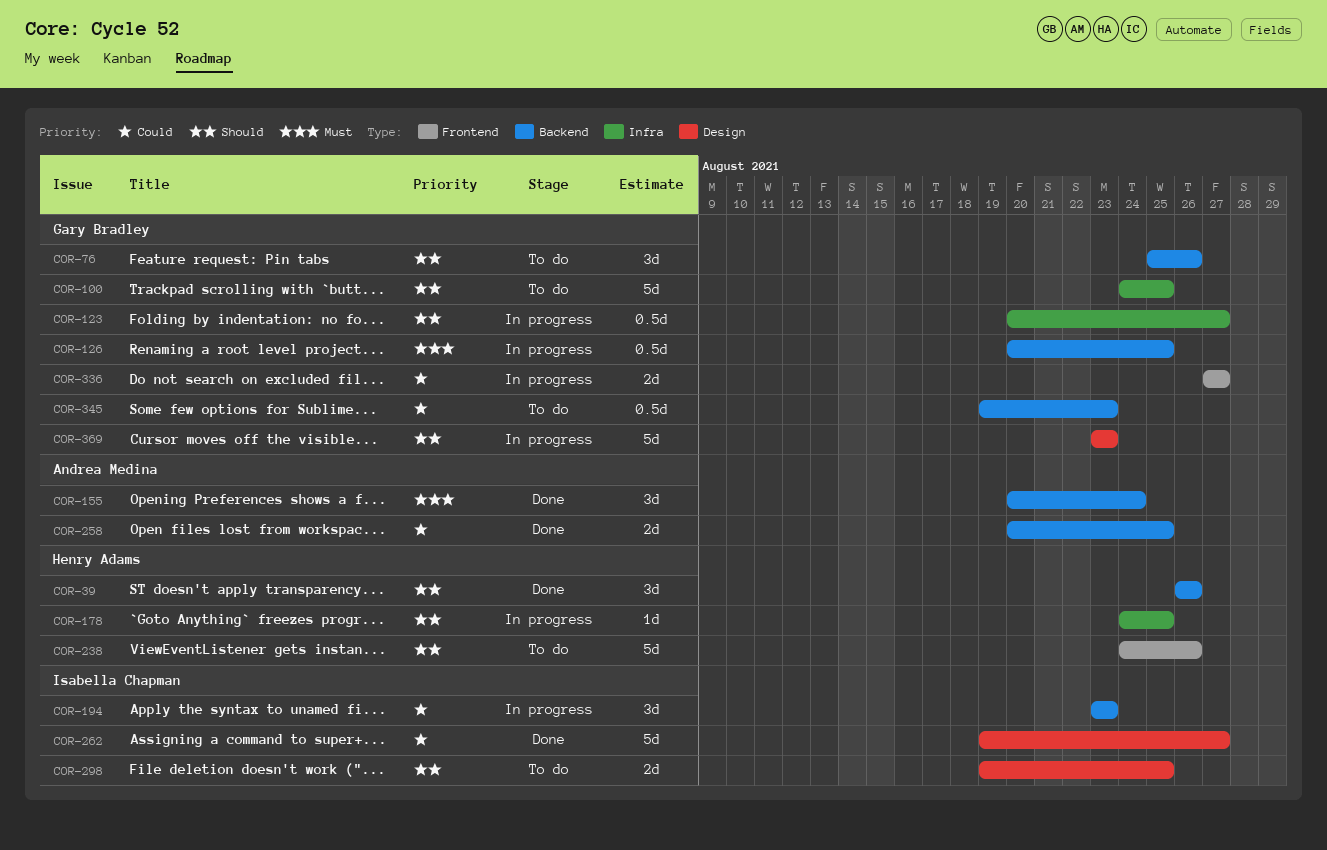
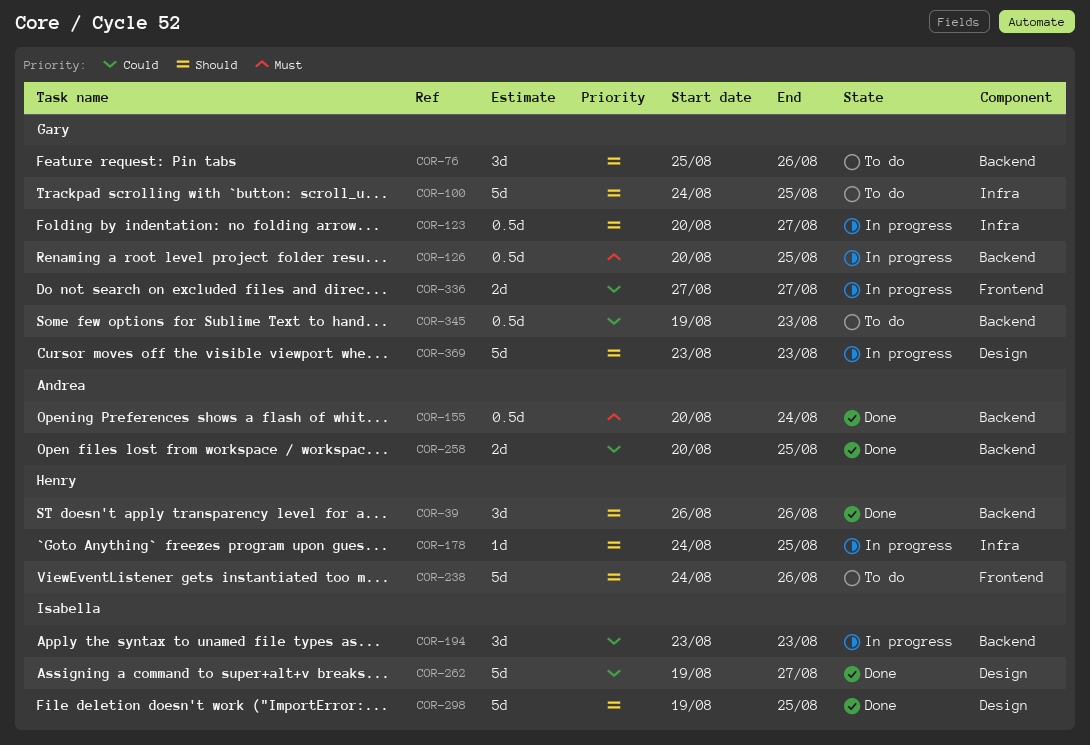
COR-155, estimate: 3d -> 0.5d
COR-298, status: To do -> Done
COR-298, estimate: 2d -> 5d

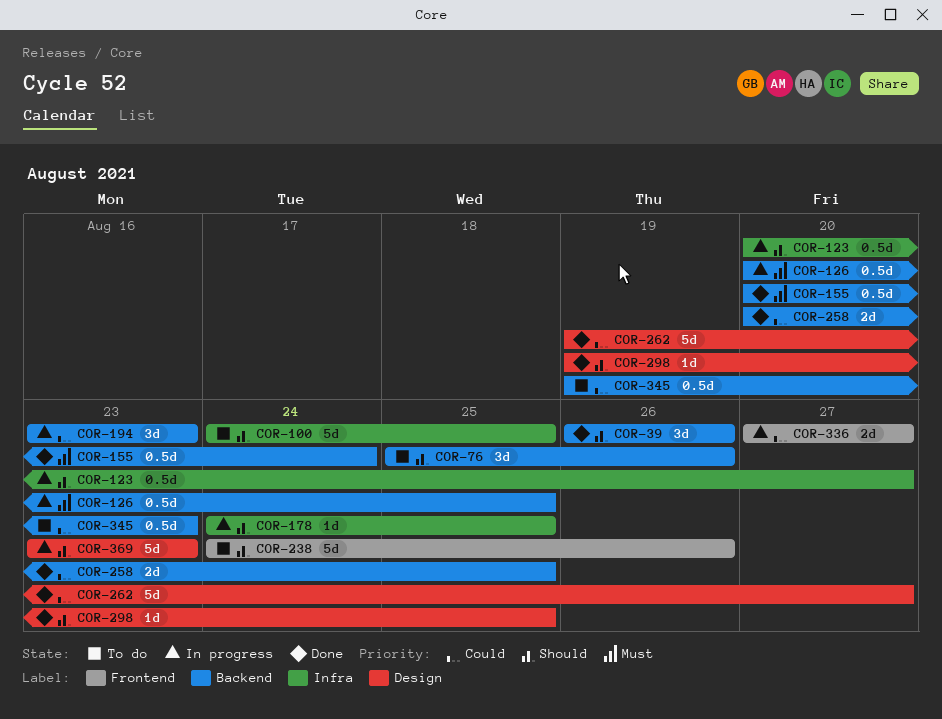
COR-298, estimate: 5d -> 1d

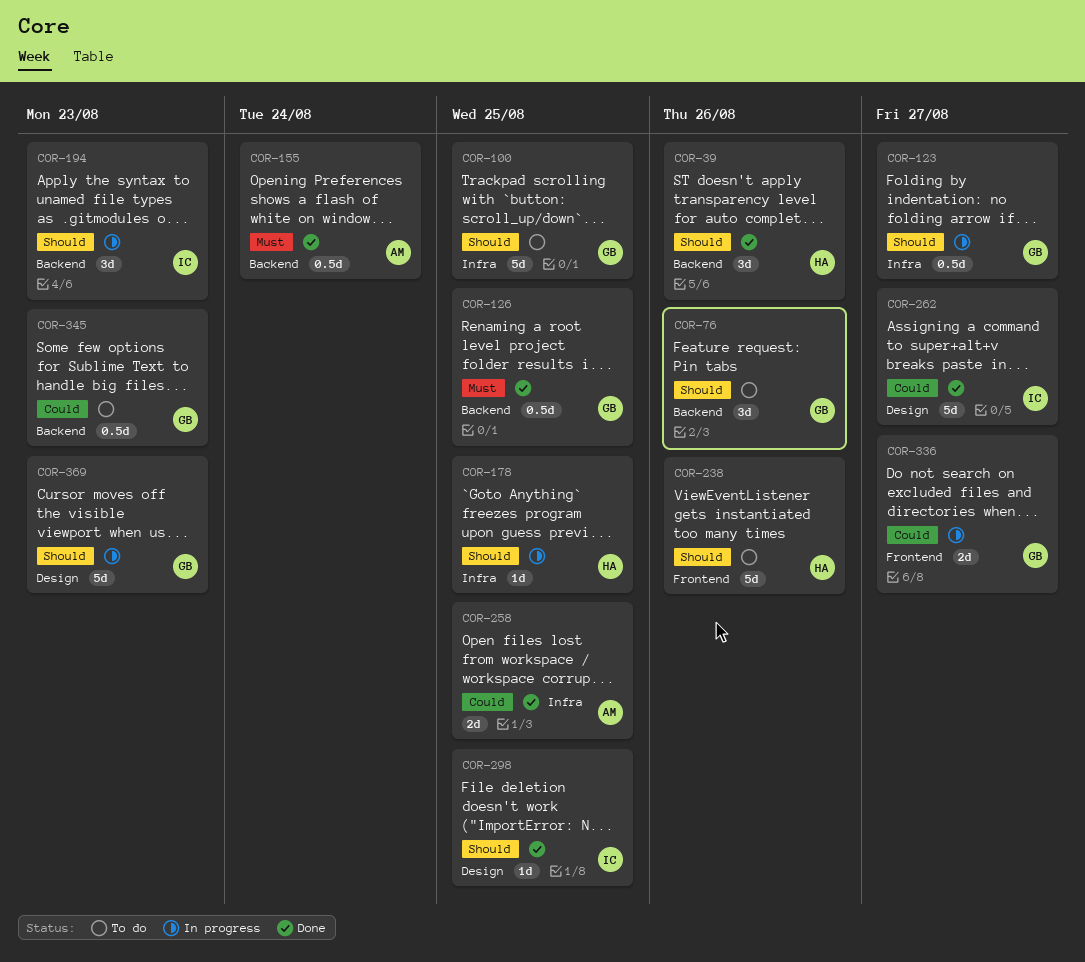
COR-126, status: In progress -> Done
COR-194, priority: Could -> Should
COR-258, label: Backend -> Infra

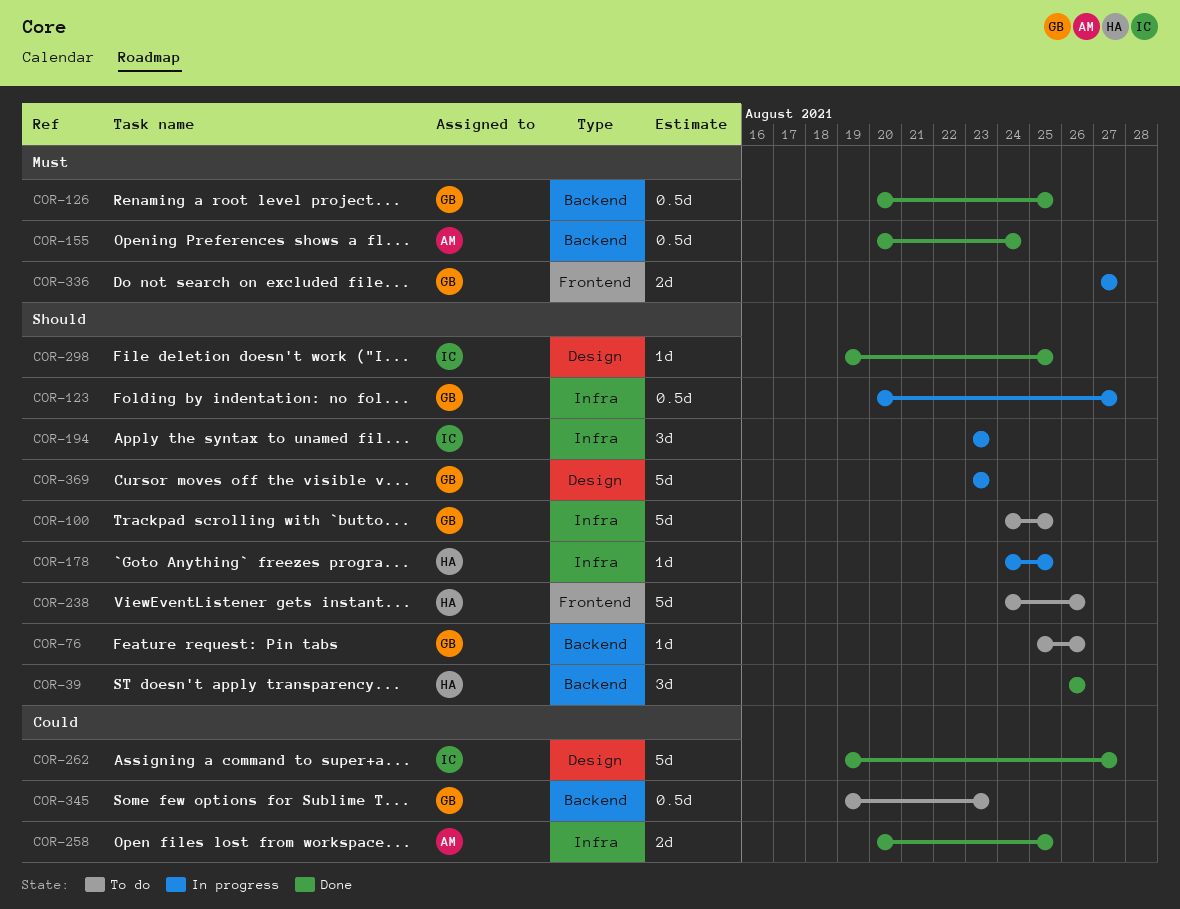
COR-76, estimate: 3d -> 1d
COR-194, label: Backend -> Infra
COR-336, priority: Could -> Must

